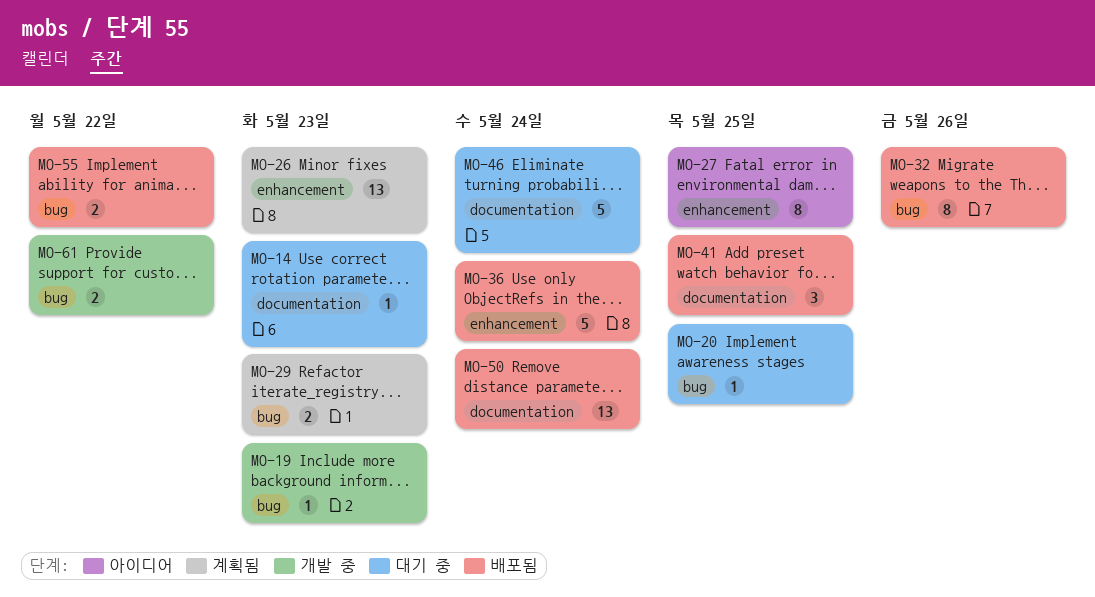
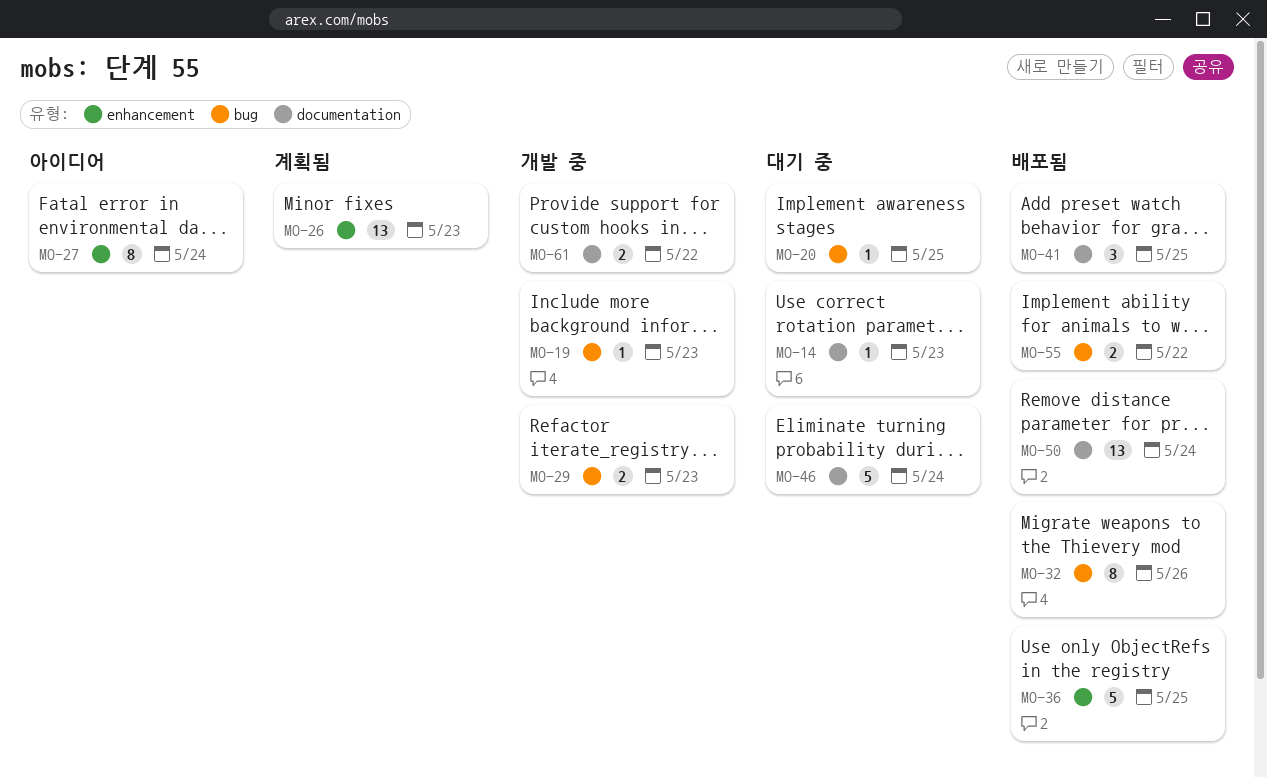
MO-27, due: May 25 -> May 24
MO-29, status: 계획됨 -> 개발 중
MO-36, due: May 24 -> May 25
MO-61, label: bug -> documentation

